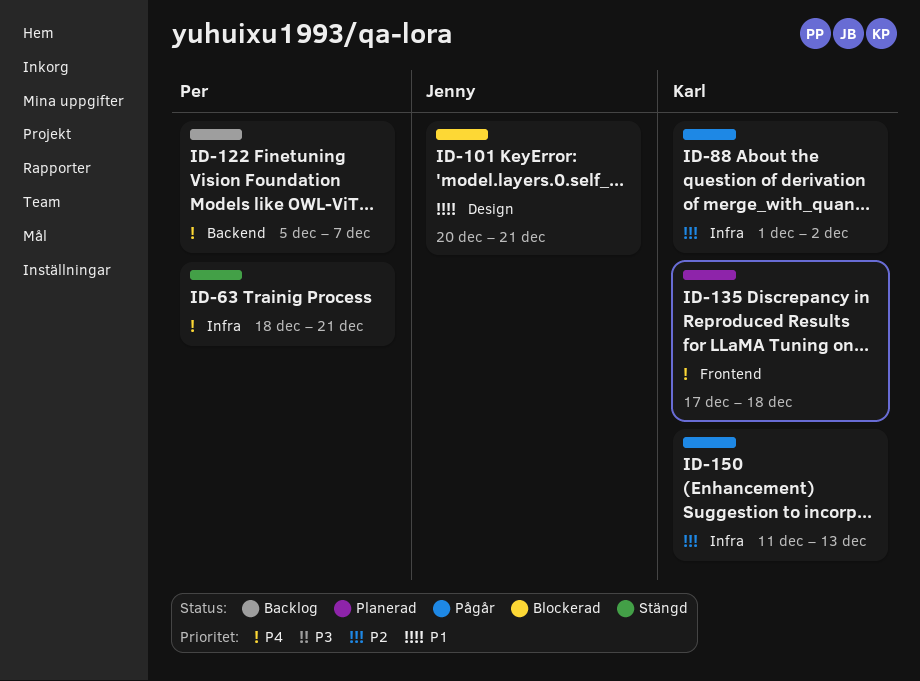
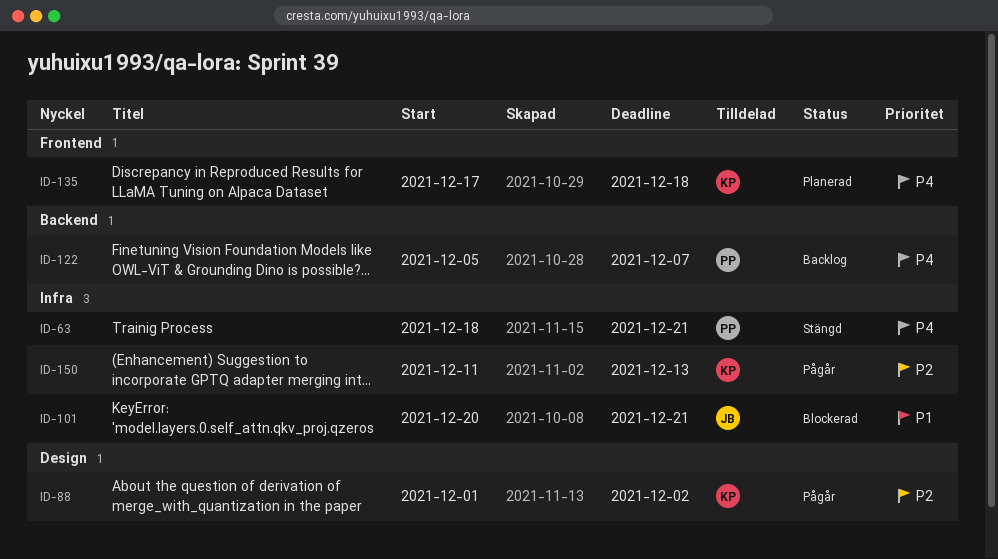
ID-88, label: Infra -> Design
ID-101, label: Design -> Infra

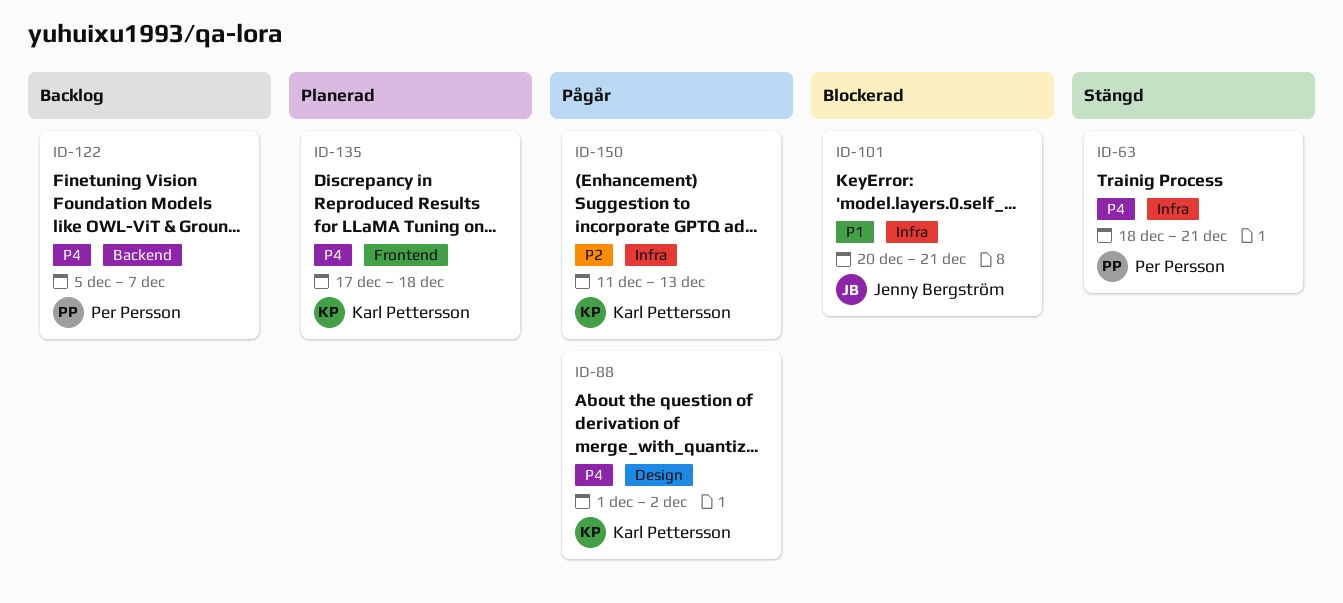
ID-88, priority: P2 -> P4

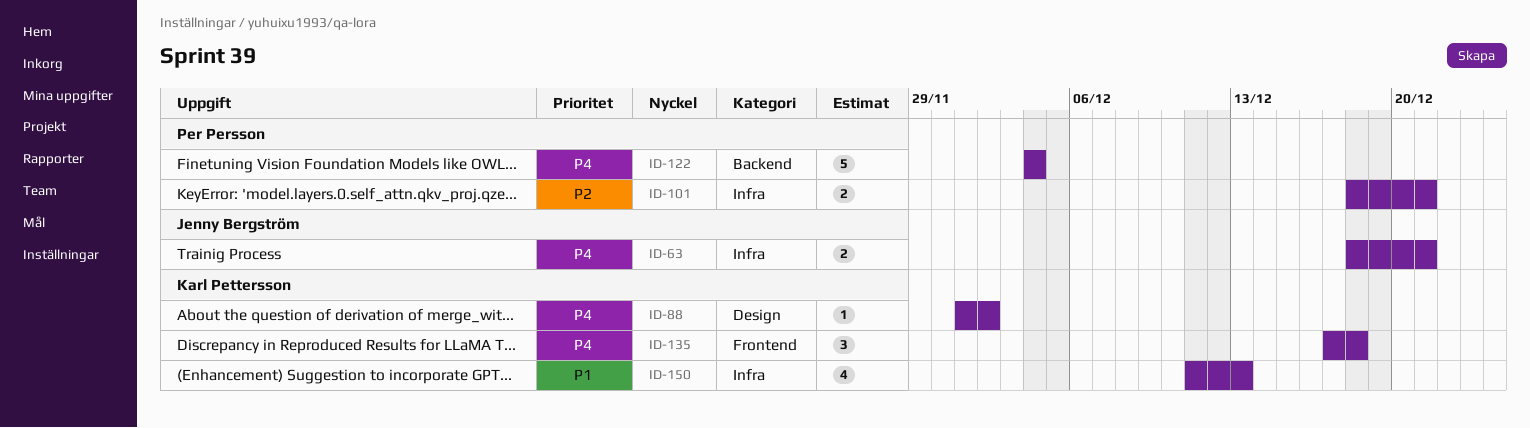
ID-63, owner: Per Persson -> Jenny Bergström
ID-101, owner: Jenny Bergström -> Per Persson
ID-101, priority: P1 -> P2
ID-101, start: Dec 20 -> Dec 18
ID-122, start: Dec 5 -> Dec 4
ID-122, due: Dec 7 -> Dec 4
ID-150, priority: P2 -> P1

